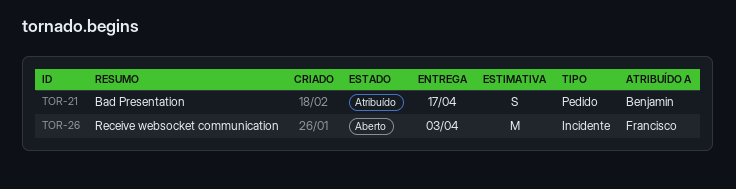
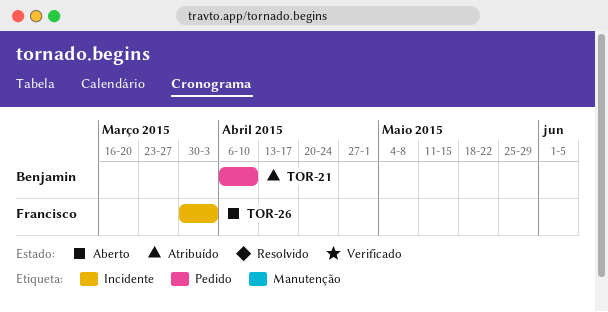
TOR-21, due: Apr 17 -> Apr 10

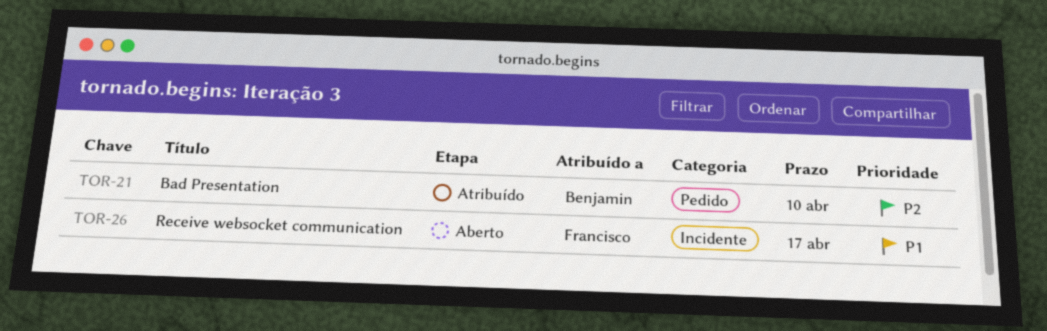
TOR-26, due: Apr 3 -> Apr 17

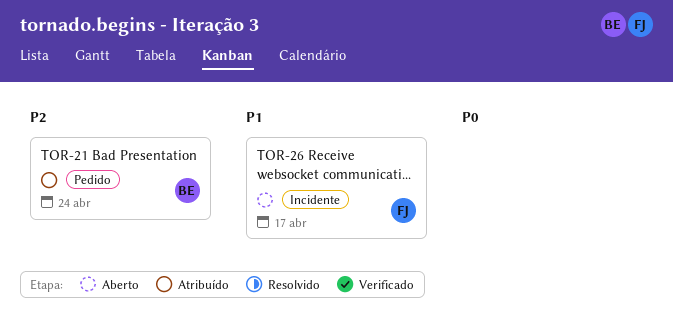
TOR-21, due: Apr 10 -> Apr 24

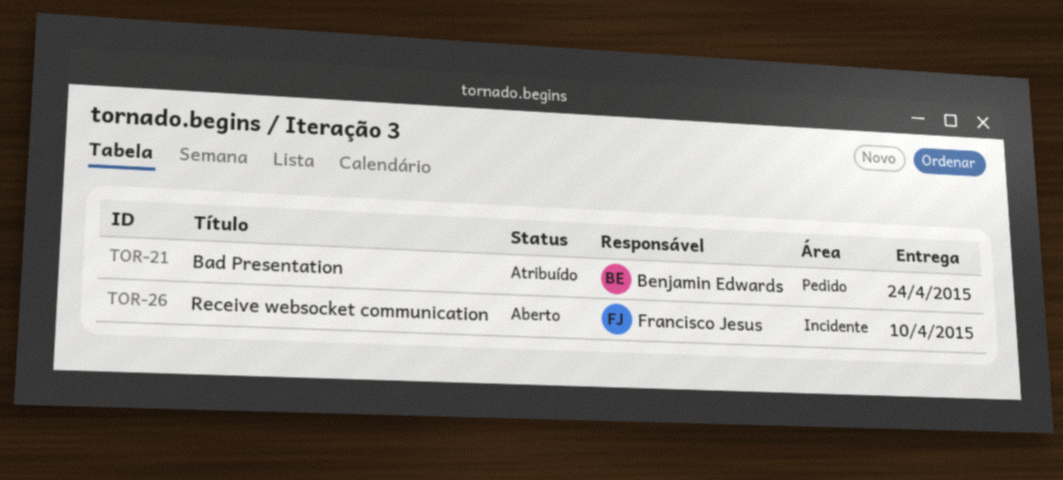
TOR-26, due: Apr 17 -> Apr 10

